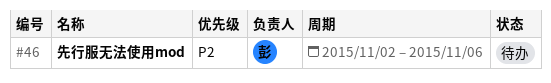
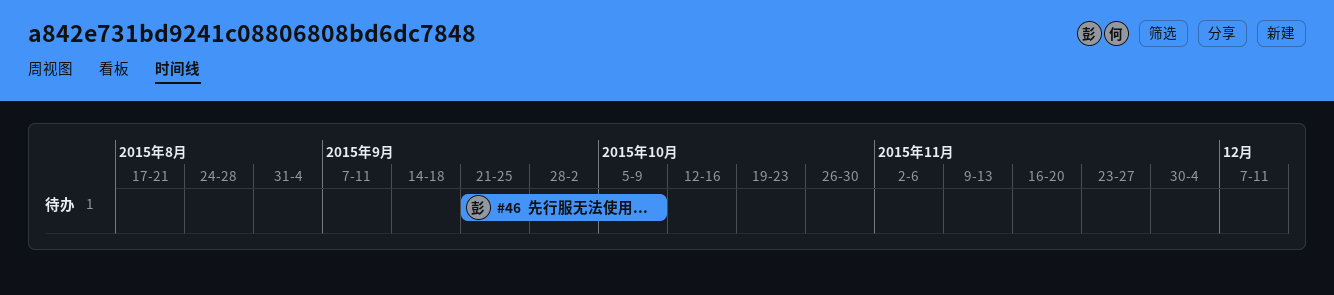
#46, start: Nov 2 -> Sep 21
#46, due: Nov 6 -> Oct 9

